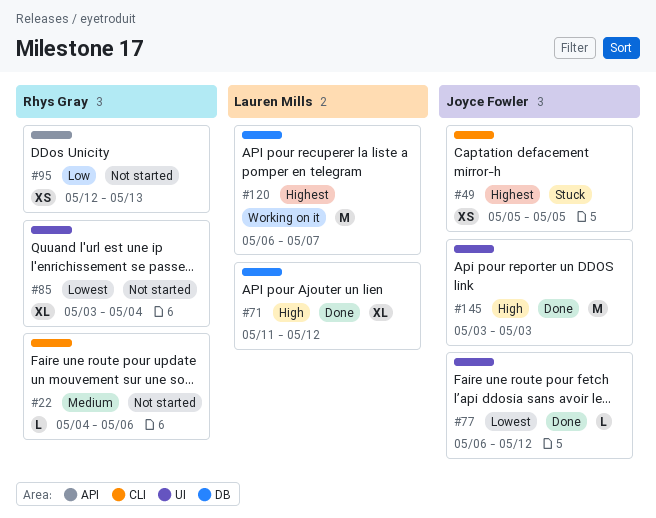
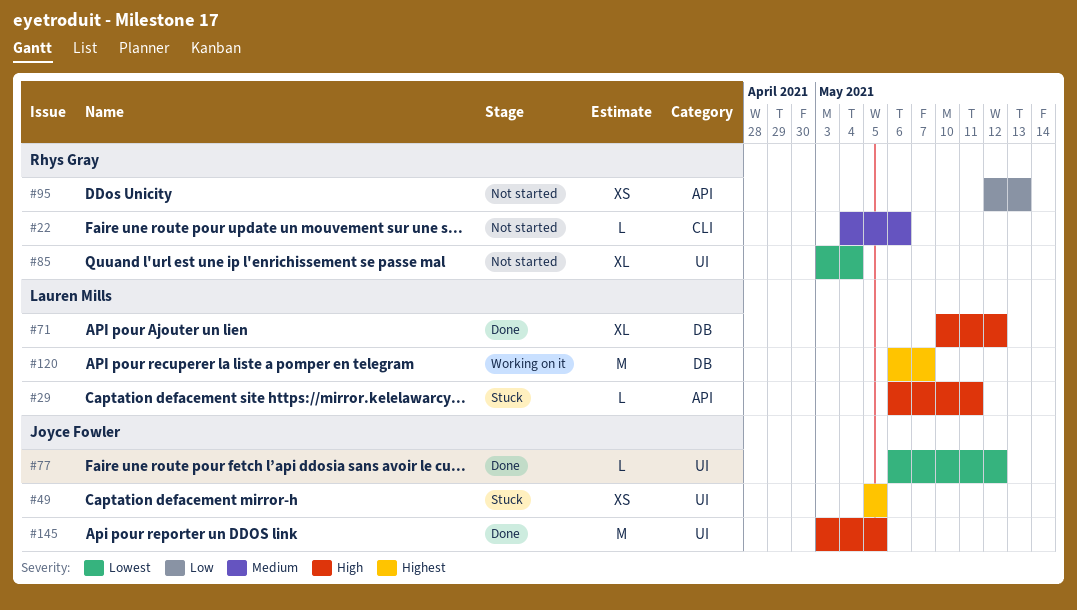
#29: none -> present
#49, label: CLI -> UI
#71, start: May 11 -> May 10
#145, due: May 3 -> May 5

